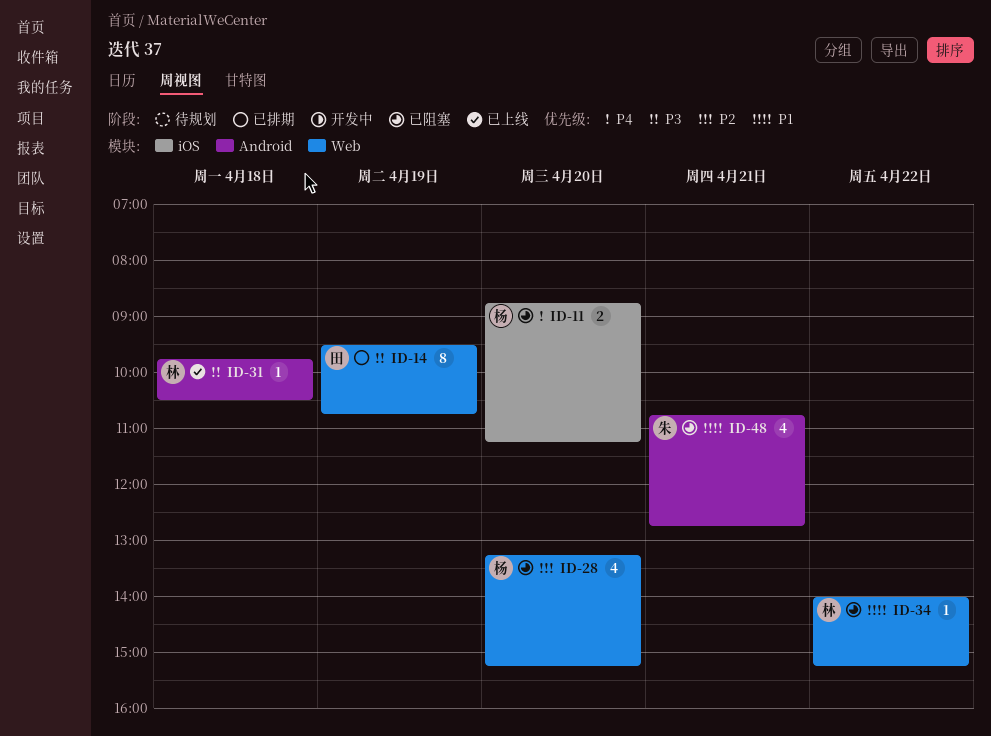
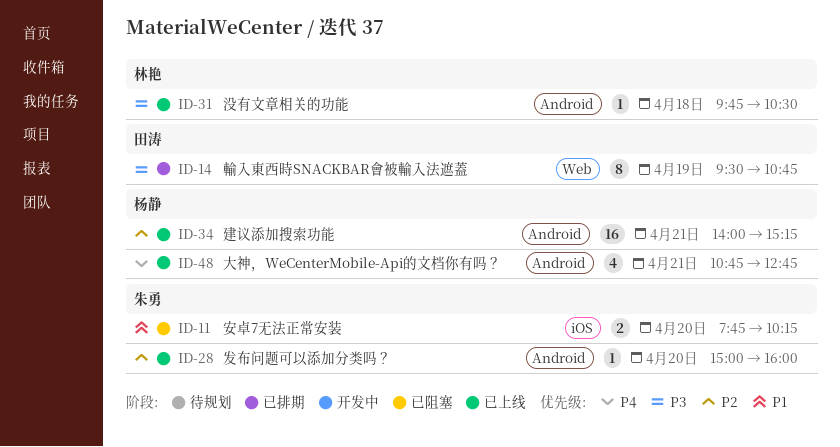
ID-11, owner: 杨静 -> 朱勇
ID-11, priority: P4 -> P1
ID-11, begins: 08:45 -> 07:45
ID-11, ends: 11:15 -> 10:15
ID-28, status: 已阻塞 -> 已上线
ID-28, owner: 杨静 -> 朱勇
ID-28, label: Web -> Android
ID-28, estimate: 4 -> 1
ID-28, begins: 13:15 -> 15:00
ID-28, ends: 15:15 -> 16:00
ID-34, status: 已阻塞 -> 已上线
ID-34, owner: 林艳 -> 杨静
ID-34, priority: P1 -> P2
ID-34, label: Web -> Android
ID-34, estimate: 1 -> 16
ID-34, day: Apr 22 -> Apr 21
ID-48, status: 已阻塞 -> 已上线
ID-48, owner: 朱勇 -> 杨静
ID-48, priority: P1 -> P4

